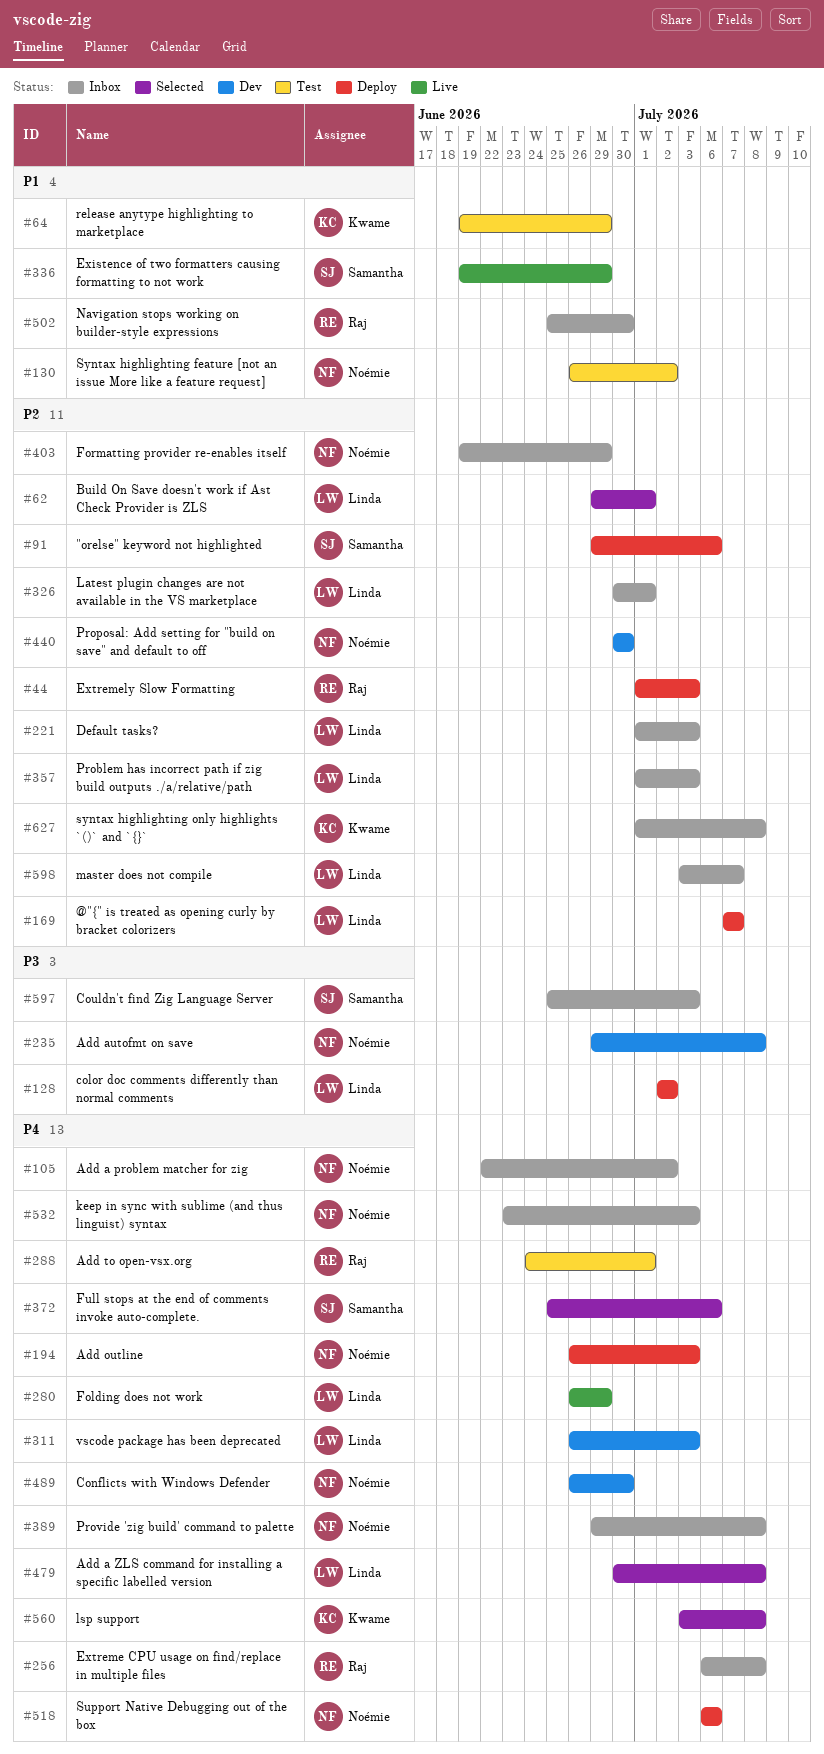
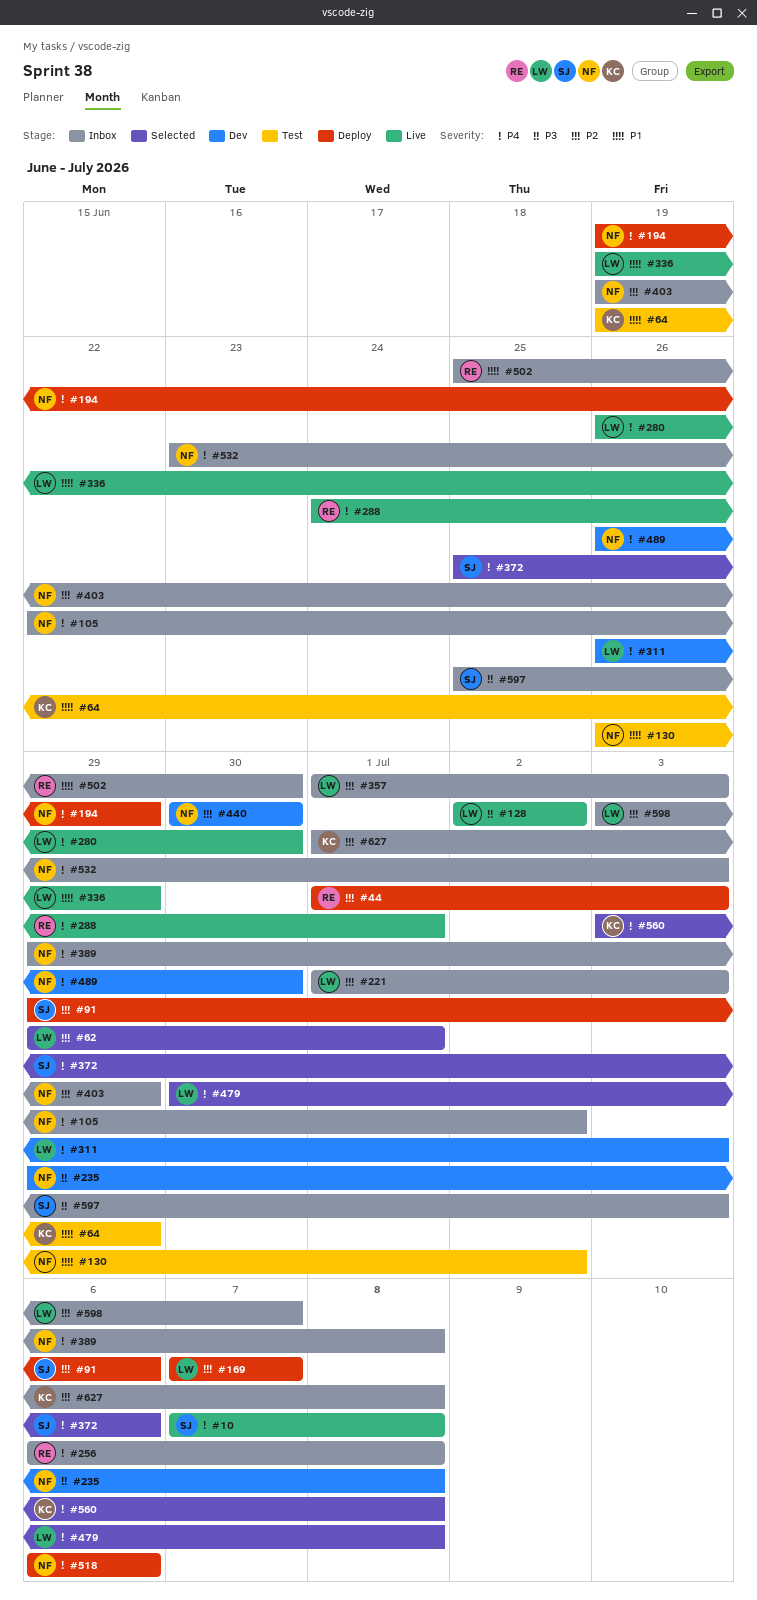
#10: none -> present
#128, status: Deploy -> Live
#194, start: Jun 26 -> Jun 19
#194, due: Jul 3 -> Jun 29
#280, due: Jun 29 -> Jun 30
#288, status: Test -> Live
#326: present -> none
#336, owner: Samantha -> Linda

